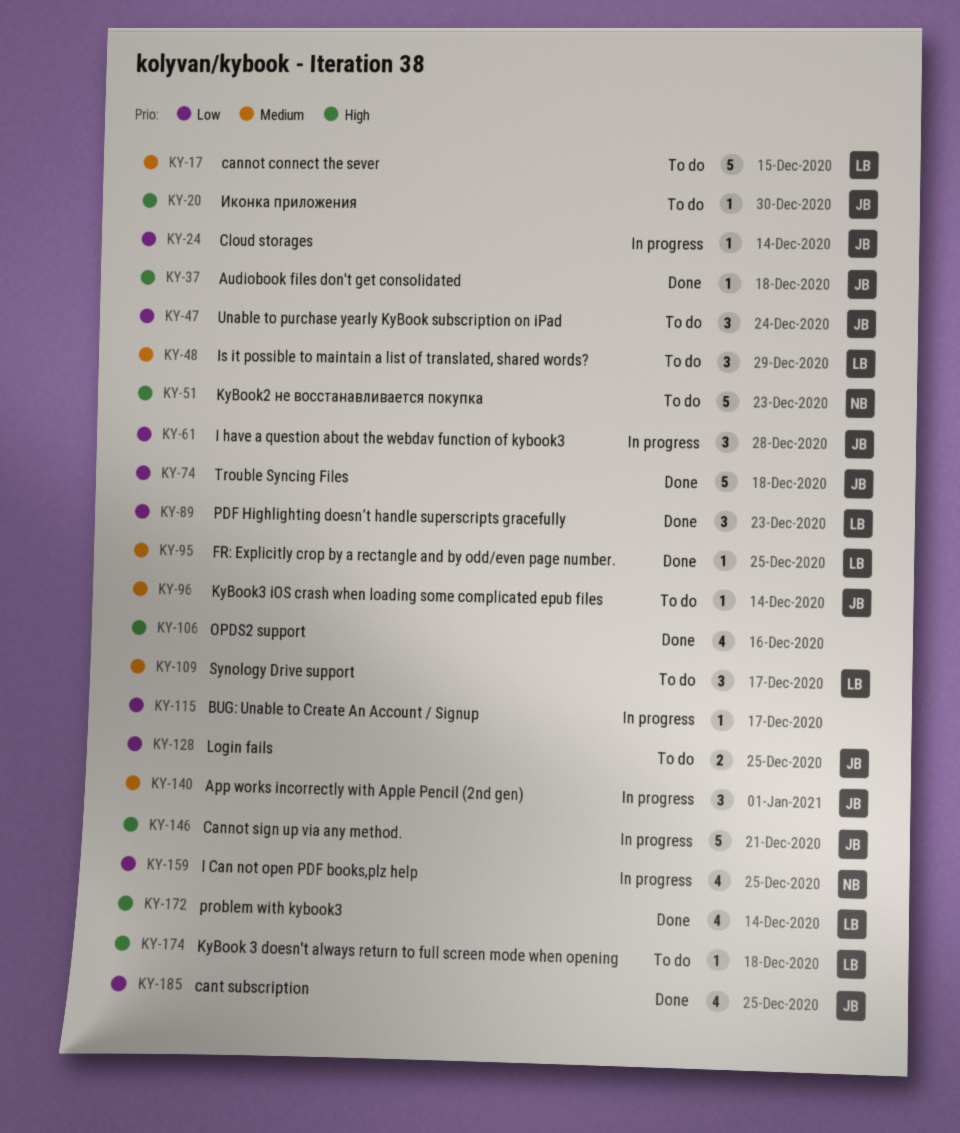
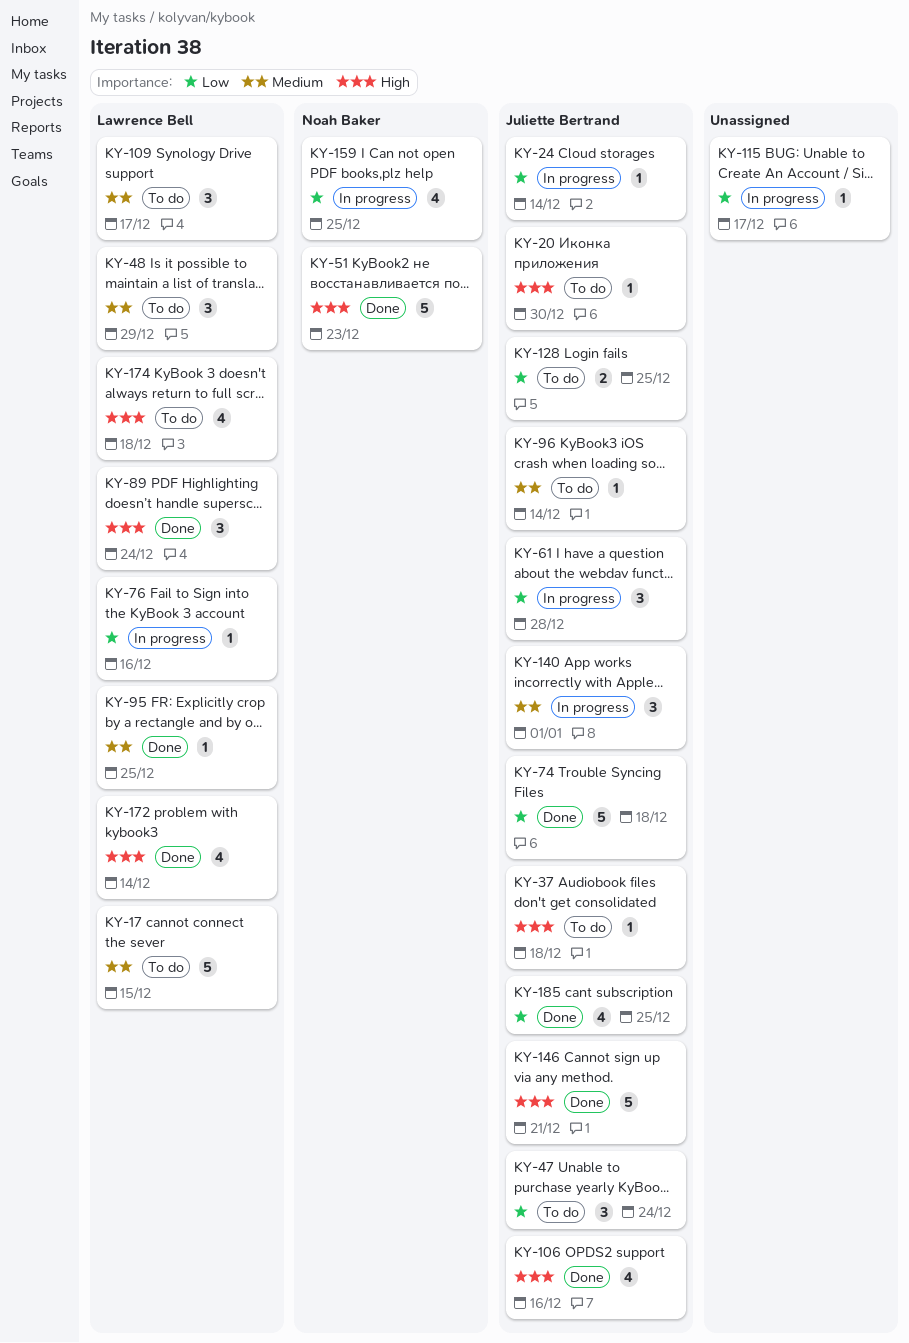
KY-37, status: Done -> To do
KY-51, status: To do -> Done
KY-76: none -> present
KY-89, priority: Low -> High
KY-89, due: Dec 23 -> Dec 24
KY-106, owner: none -> Juliette Bertrand
KY-146, status: In progress -> Done
KY-174, estimate: 1 -> 4

